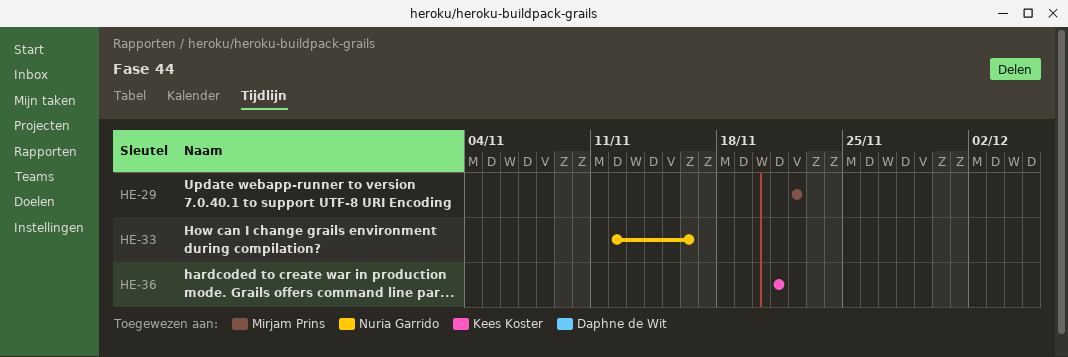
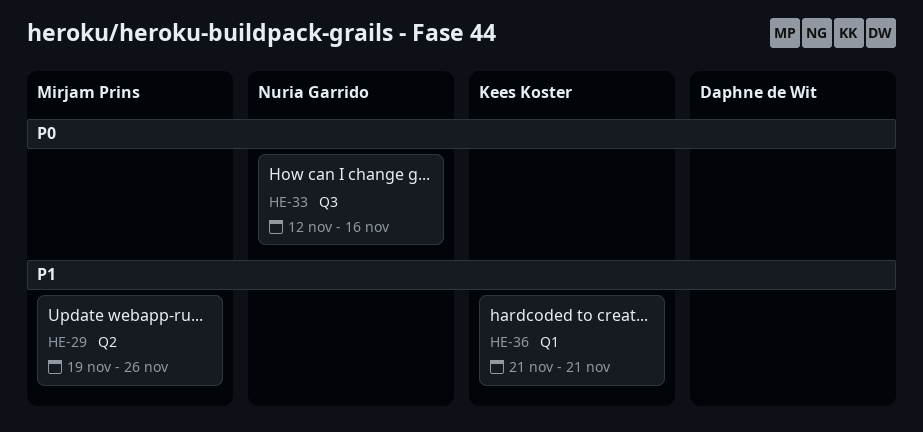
HE-29, start: Nov 22 -> Nov 19
HE-29, due: Nov 22 -> Nov 26

